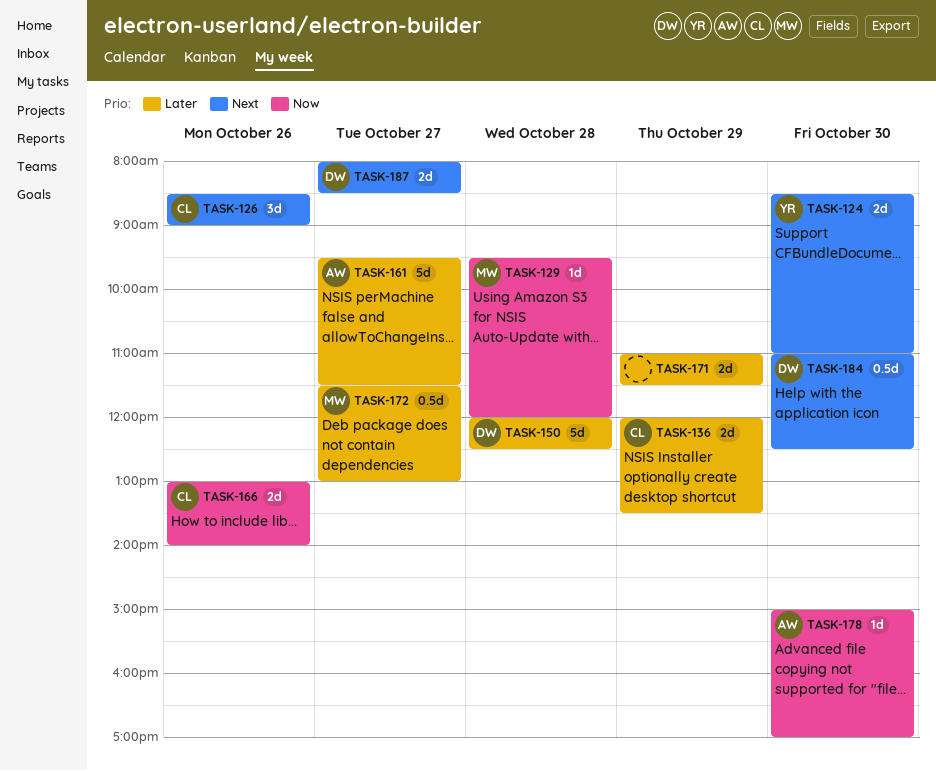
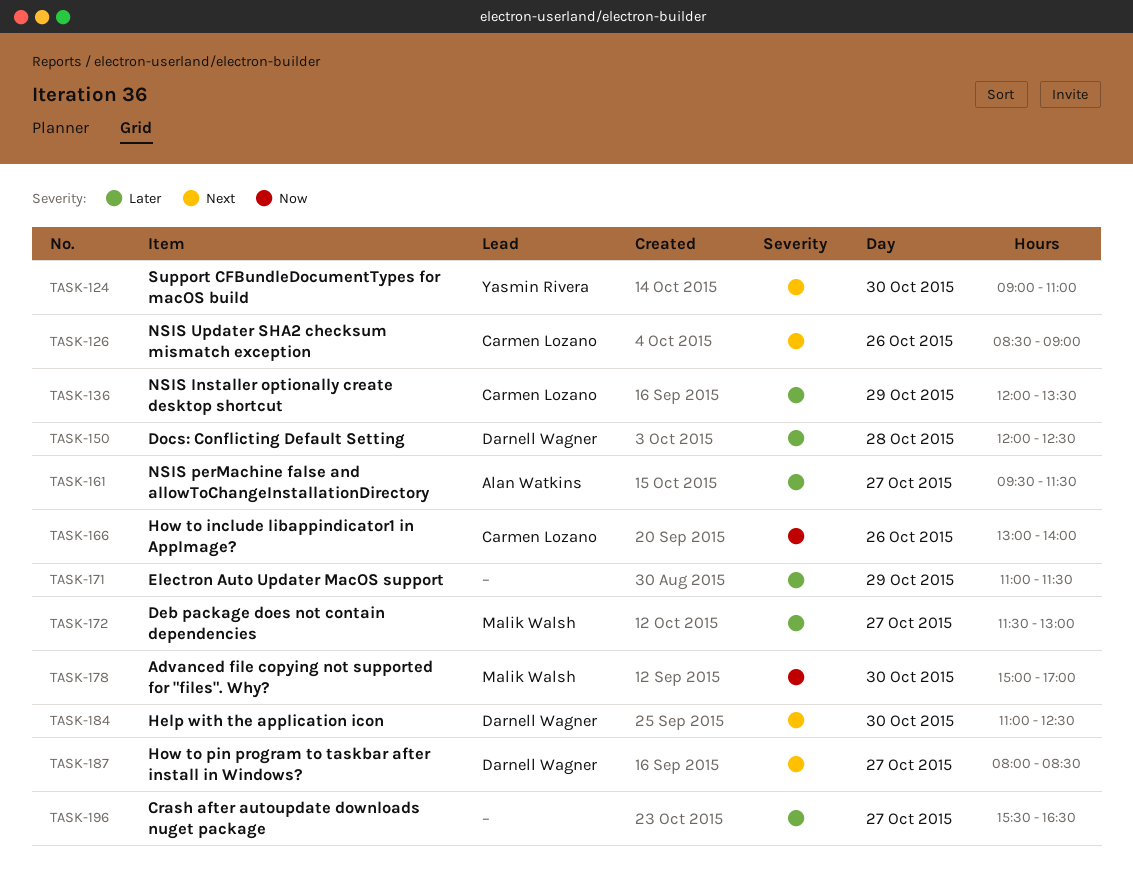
TASK-124, begins: 08:30 -> 09:00
TASK-129: present -> none
TASK-178, owner: Alan Watkins -> Malik Walsh
TASK-196: none -> present

